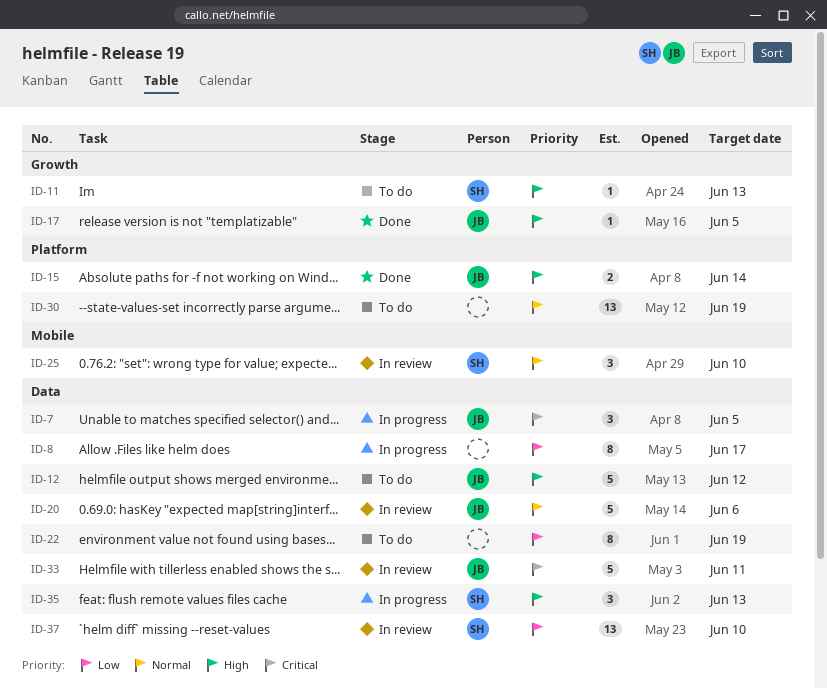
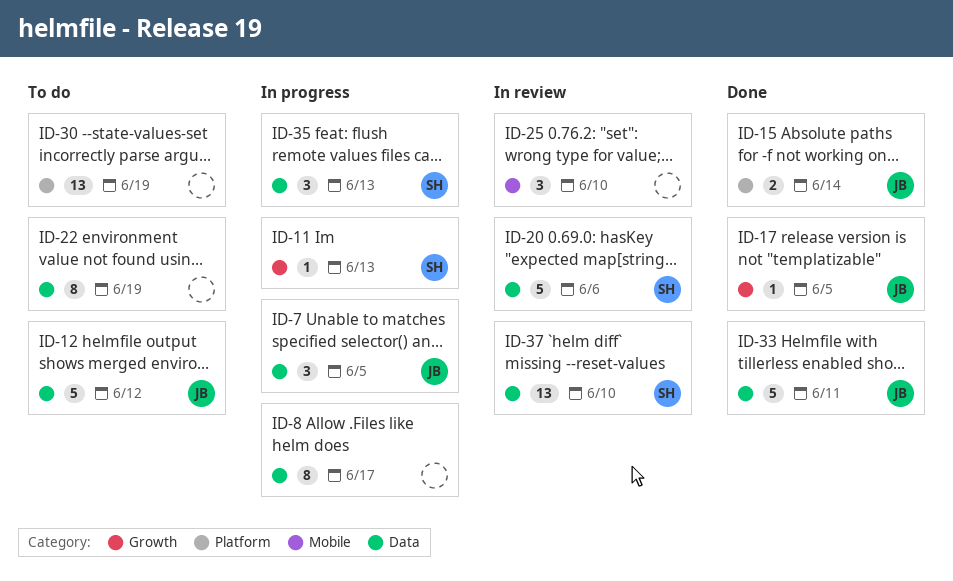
ID-11, status: To do -> In progress
ID-20, owner: JB -> SH
ID-25, owner: SH -> none
ID-33, status: In review -> Done

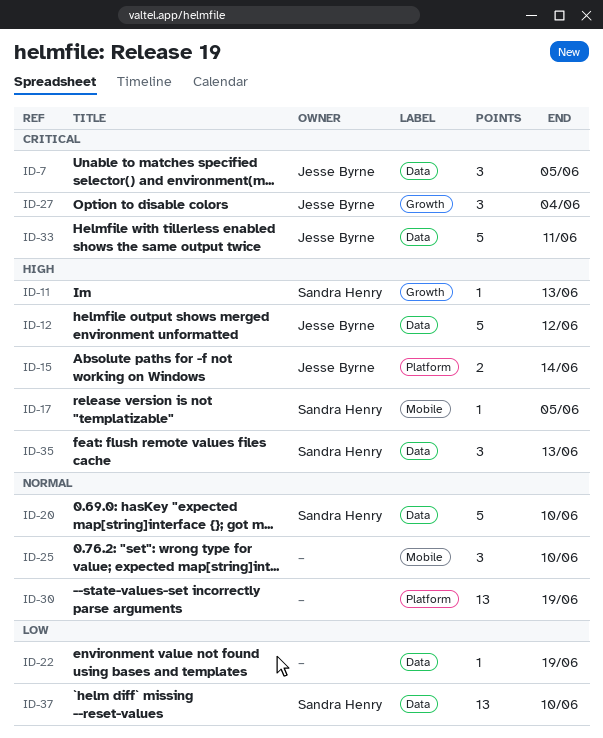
ID-8: present -> none
ID-17, owner: Jesse Byrne -> Sandra Henry
ID-17, label: Growth -> Mobile
ID-20, due: Jun 6 -> Jun 10
ID-22, estimate: 8 -> 1
ID-27: none -> present

